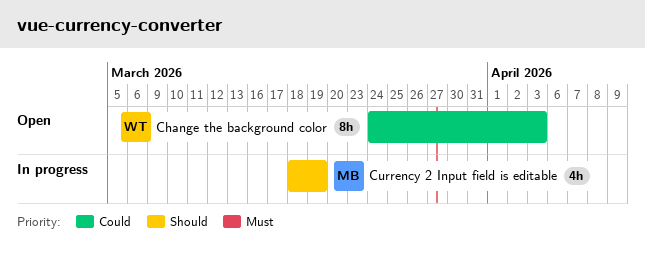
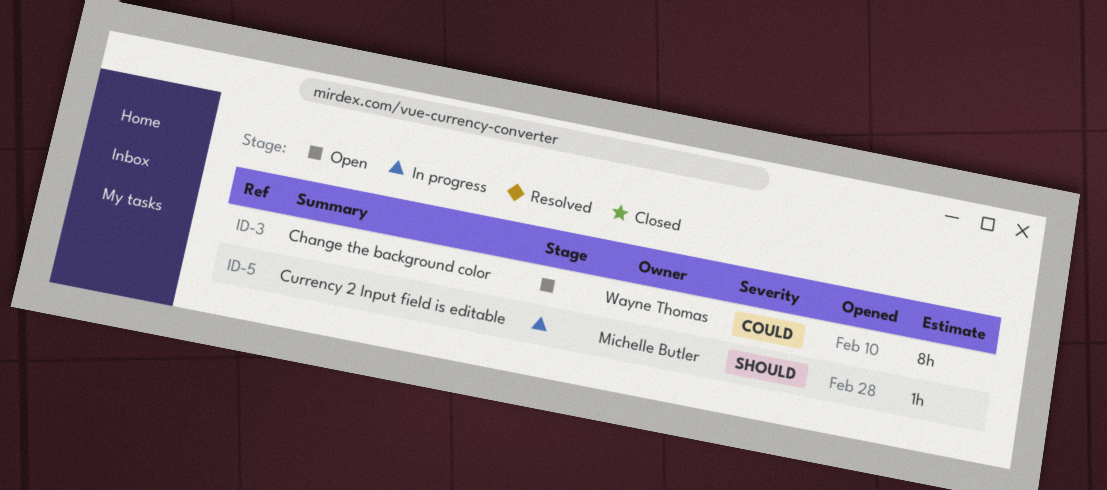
Currency 2 Input field is editable, estimate: 4h -> 1h

